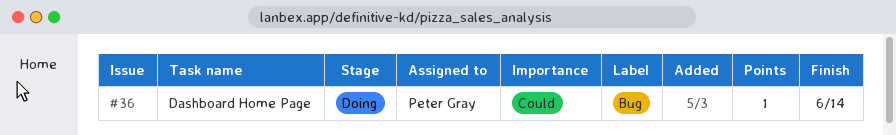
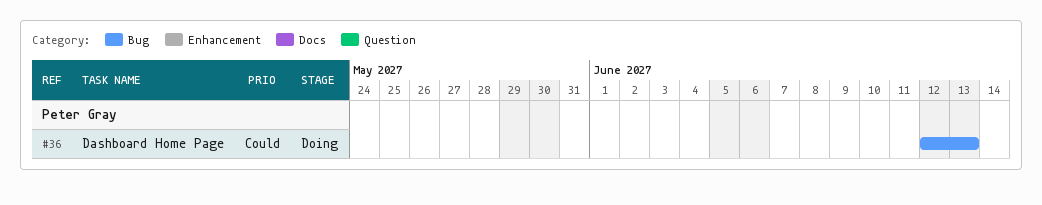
#36, due: Jun 14 -> Jun 13

